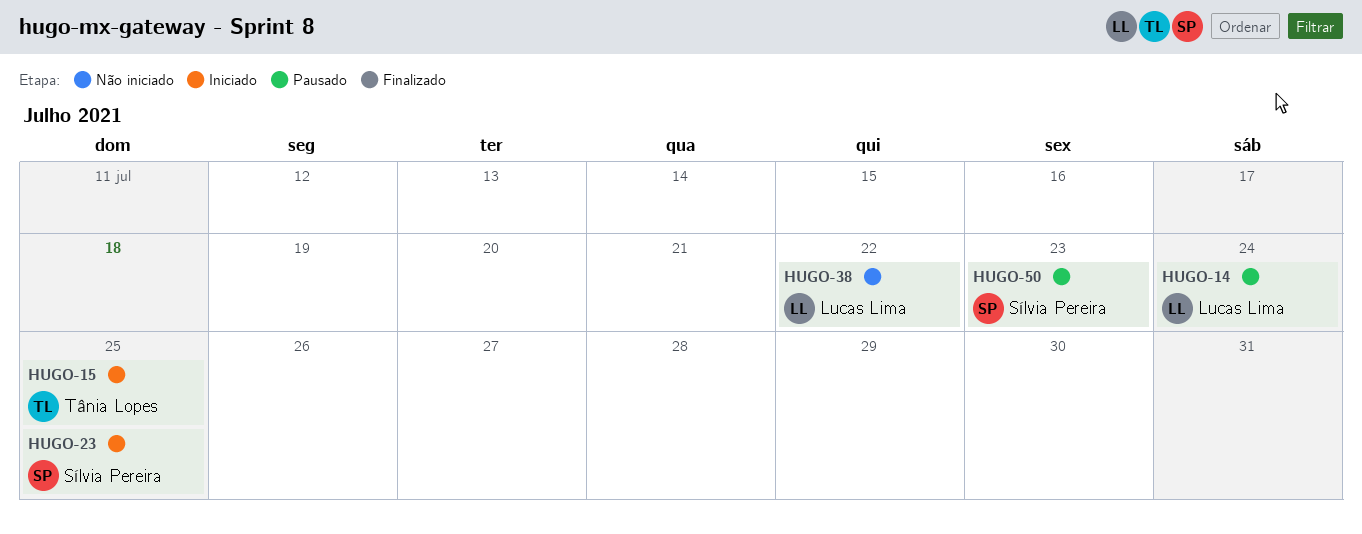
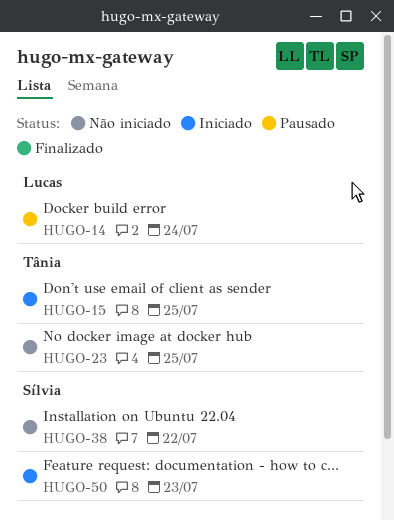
HUGO-23, status: Iniciado -> Não iniciado
HUGO-23, owner: Sílvia Pereira -> Tânia Lopes
HUGO-38, owner: Lucas Lima -> Sílvia Pereira
HUGO-50, status: Pausado -> Iniciado

